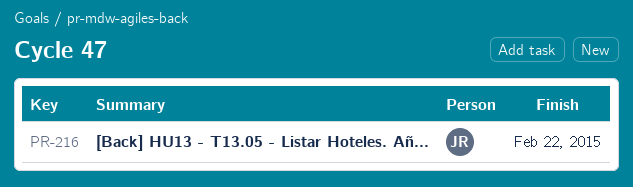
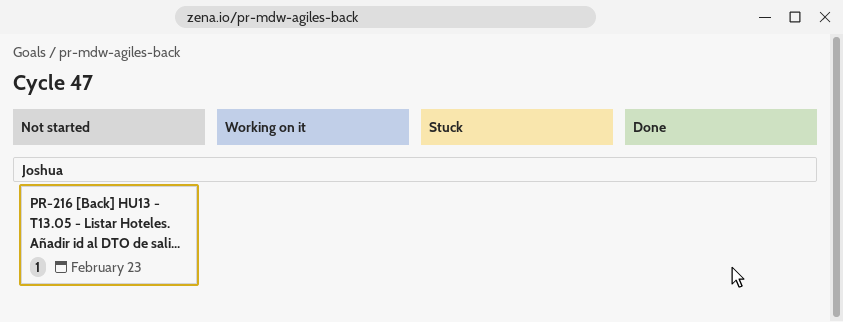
PR-216, due: Feb 22 -> Feb 23

